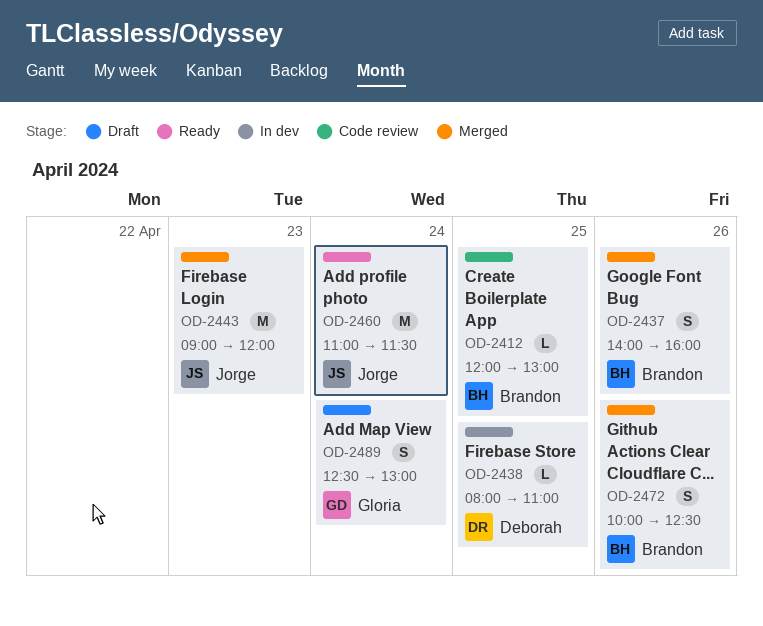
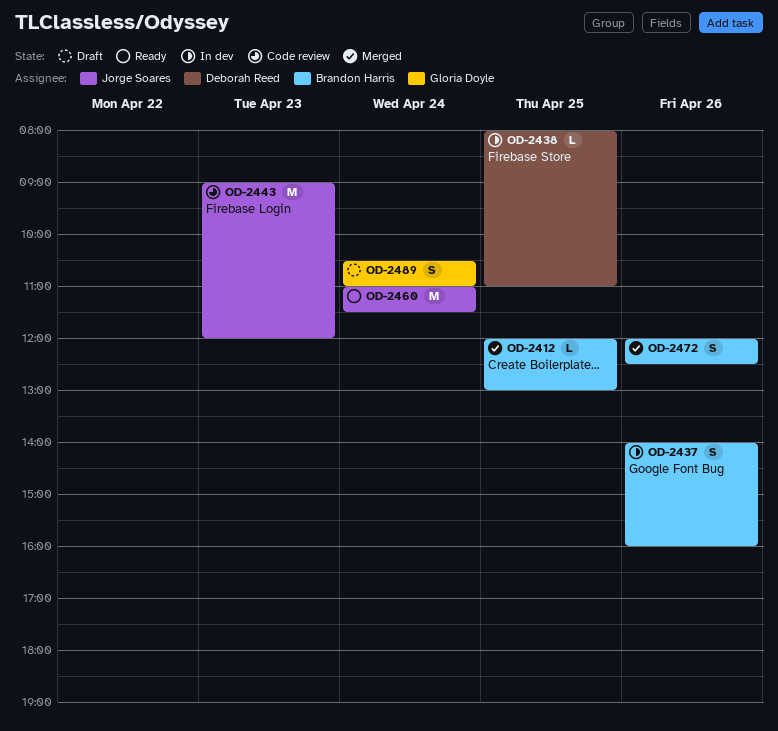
OD-2412, status: Code review -> Merged
OD-2437, status: Merged -> In dev
OD-2443, status: Merged -> Code review
OD-2472, begins: 10:00 -> 12:00
OD-2489, begins: 12:30 -> 10:30
OD-2489, ends: 13:00 -> 11:00

